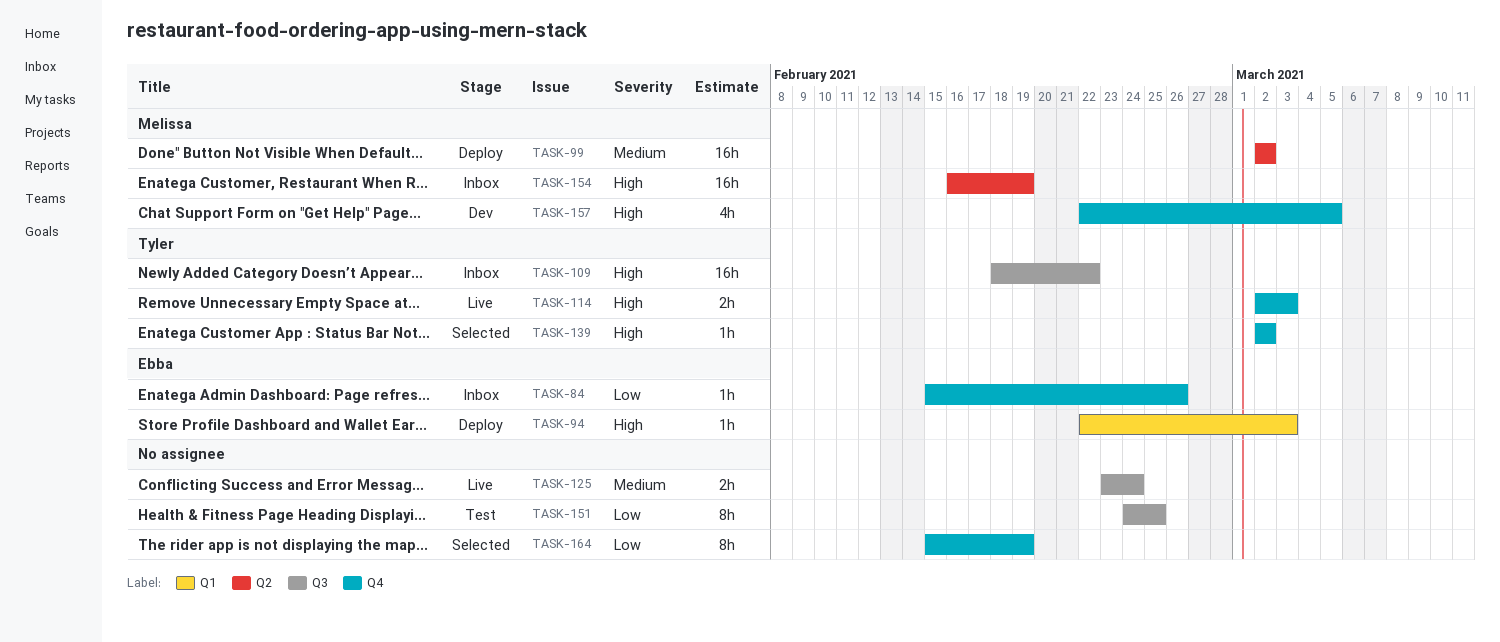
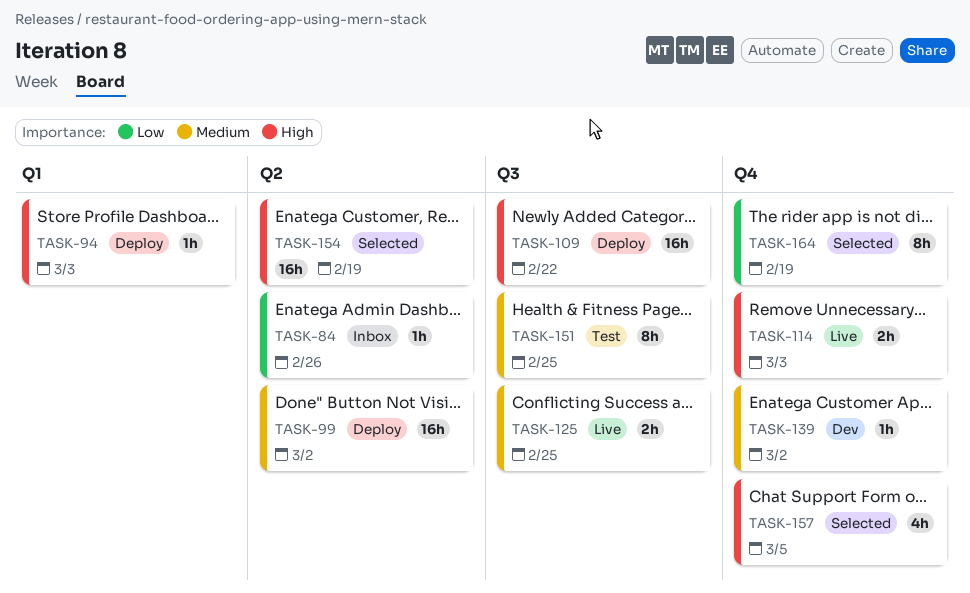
TASK-84, label: Q4 -> Q2
TASK-109, status: Inbox -> Deploy
TASK-125, due: Feb 24 -> Feb 25
TASK-139, status: Selected -> Dev
TASK-139, priority: High -> Medium
TASK-151, priority: Low -> Medium
TASK-154, status: Inbox -> Selected
TASK-157, status: Dev -> Selected

